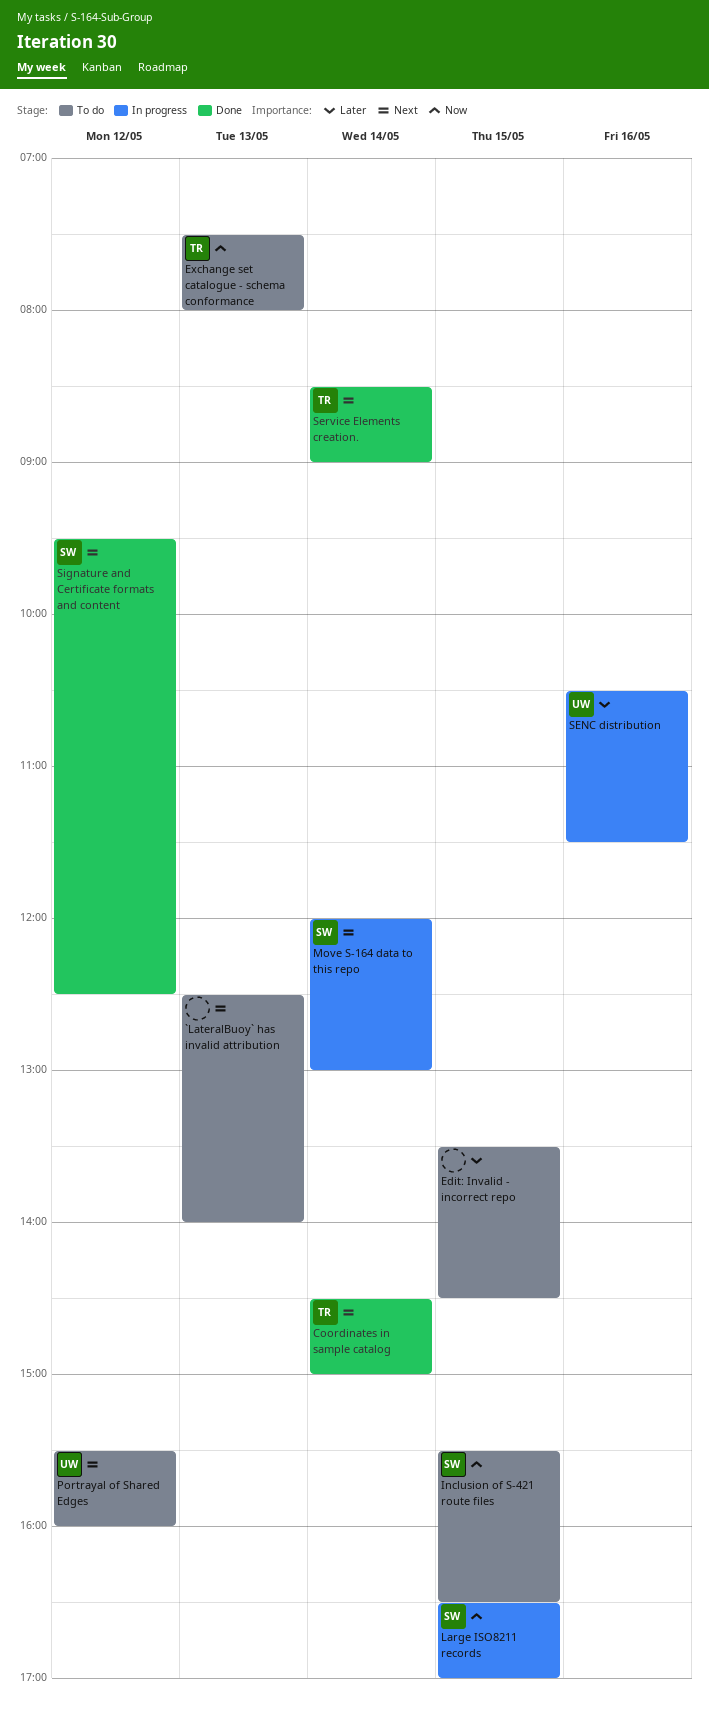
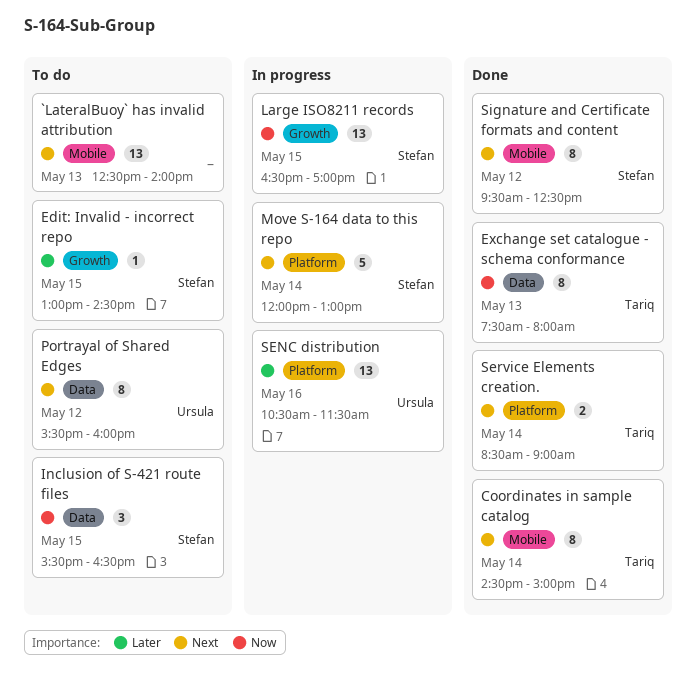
Edit: Invalid - incorrect repo, owner: none -> Stefan
Edit: Invalid - incorrect repo, begins: 13:30 -> 13:00
Exchange set catalogue - schema conformance, status: To do -> Done

